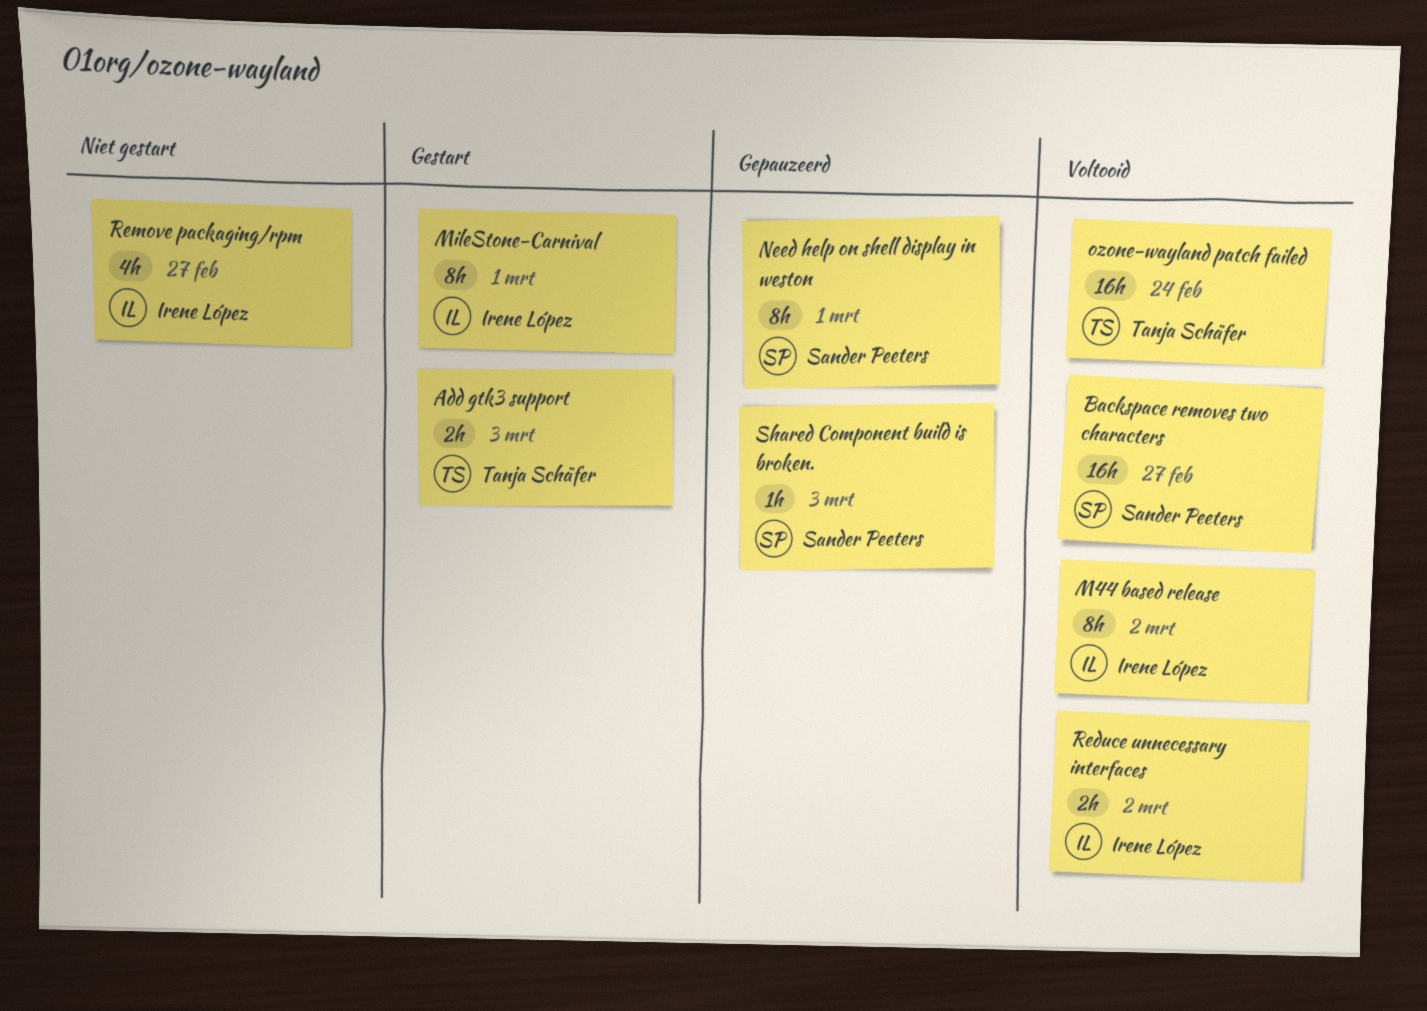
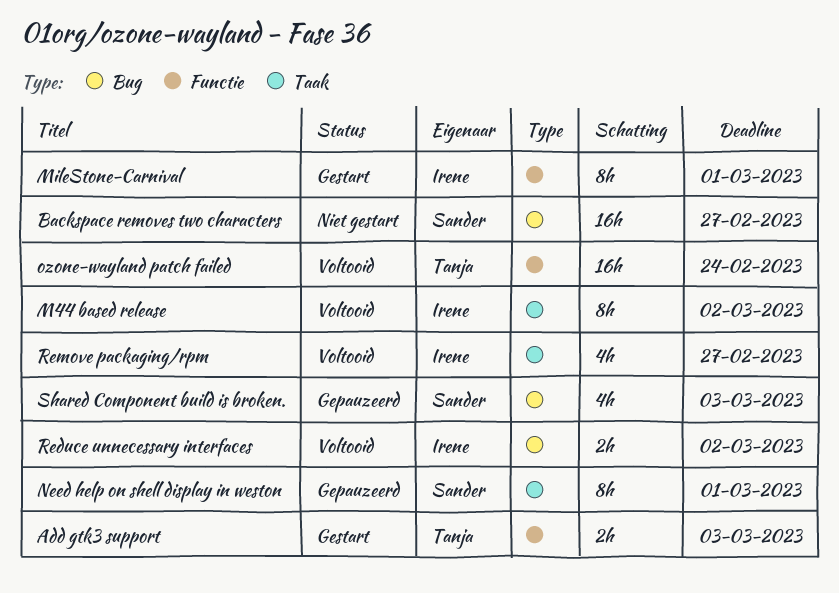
Backspace removes two characters, status: Voltooid -> Niet gestart
Remove packaging/rpm, status: Niet gestart -> Voltooid
Shared Component build is broken., estimate: 1h -> 4h

